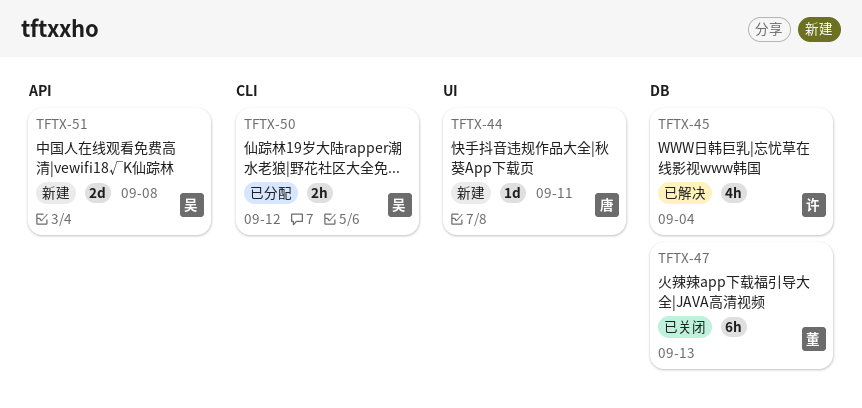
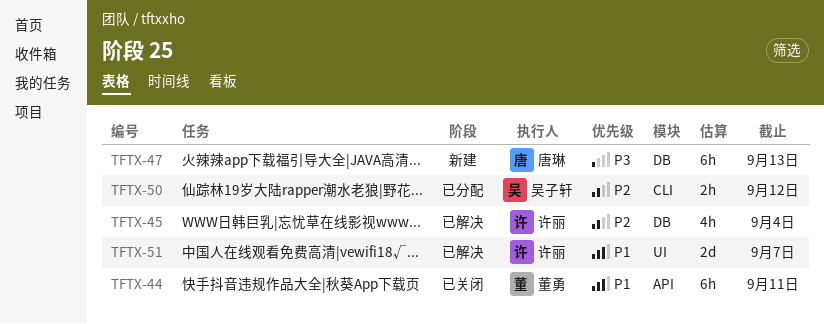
TFTX-44, status: 新建 -> 已关闭
TFTX-44, owner: 唐琳 -> 董勇
TFTX-44, label: UI -> API
TFTX-44, estimate: 1d -> 6h
TFTX-47, status: 已关闭 -> 新建
TFTX-47, owner: 董勇 -> 唐琳
TFTX-51, status: 新建 -> 已解决
TFTX-51, owner: 吴子轩 -> 许丽
TFTX-51, label: API -> UI
TFTX-51, due: Sep 8 -> Sep 7

